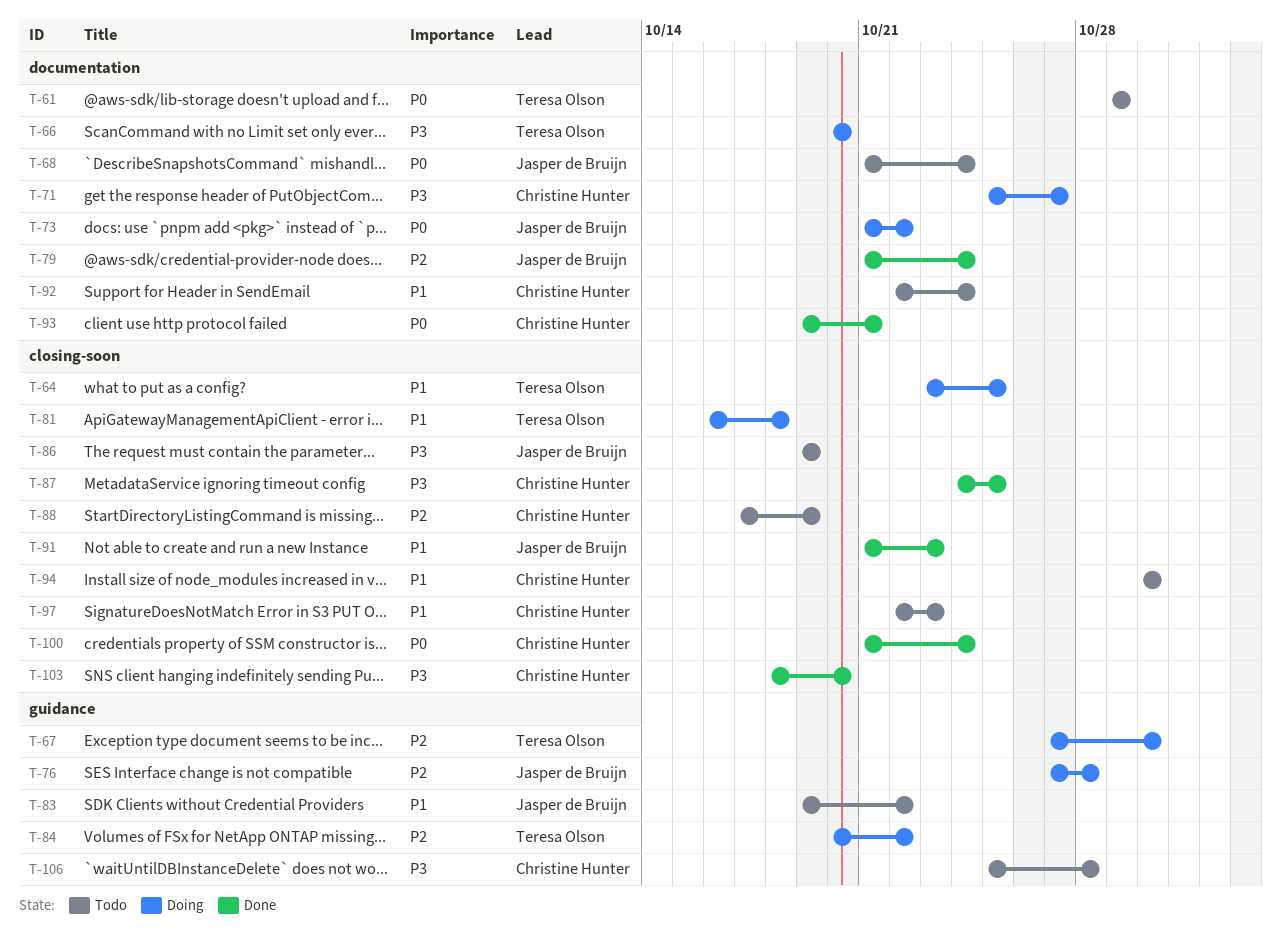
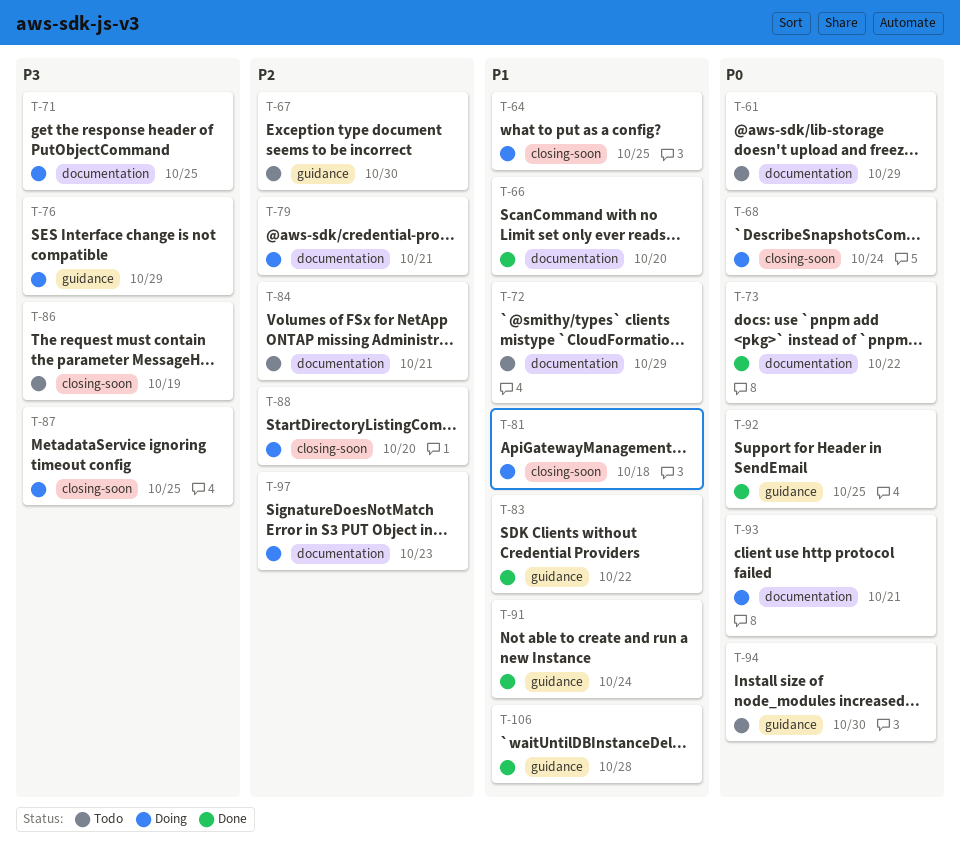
T-66, status: Doing -> Done
T-66, priority: P3 -> P1
T-67, status: Doing -> Todo
T-68, status: Todo -> Doing
T-68, label: documentation -> closing-soon
T-71, due: Oct 27 -> Oct 25
T-72: none -> present
T-73, status: Doing -> Done
T-76, priority: P2 -> P3
T-76, due: Oct 28 -> Oct 29
T-79, status: Done -> Doing
T-79, due: Oct 24 -> Oct 21
T-83, status: Todo -> Done
T-84, status: Doing -> Todo
T-84, label: guidance -> documentation
T-84, due: Oct 22 -> Oct 21
T-87, status: Done -> Doing
T-88, status: Todo -> Doing
T-88, due: Oct 19 -> Oct 20
T-91, label: closing-soon -> guidance
T-91, due: Oct 23 -> Oct 24
T-92, status: Todo -> Done
T-92, priority: P1 -> P0
T-92, label: documentation -> guidance
T-92, due: Oct 24 -> Oct 25
T-93, status: Done -> Doing
T-94, priority: P1 -> P0
T-94, label: closing-soon -> guidance
T-97, status: Todo -> Doing
T-97, priority: P1 -> P2
T-97, label: closing-soon -> documentation
T-100: present -> none
T-103: present -> none
T-106, status: Todo -> Done
T-106, priority: P3 -> P1

